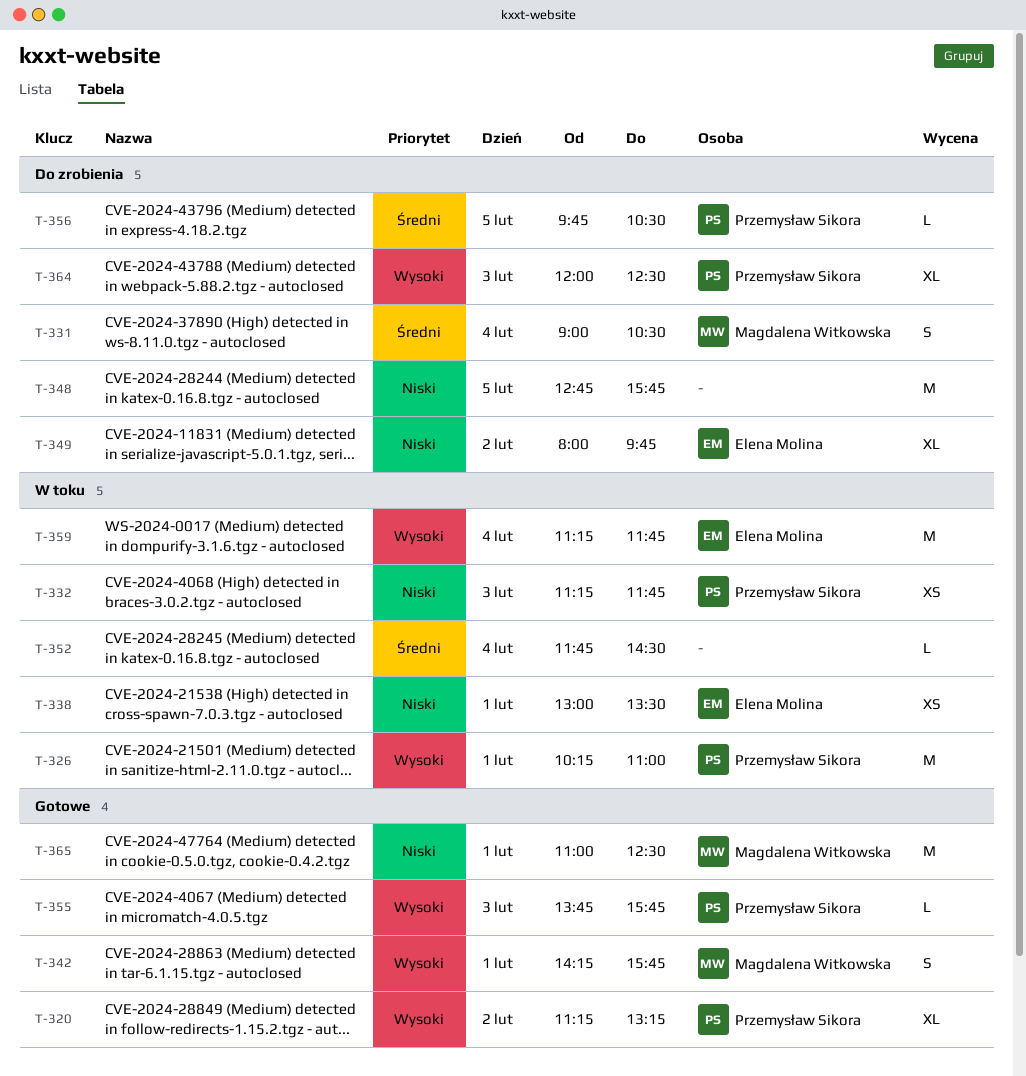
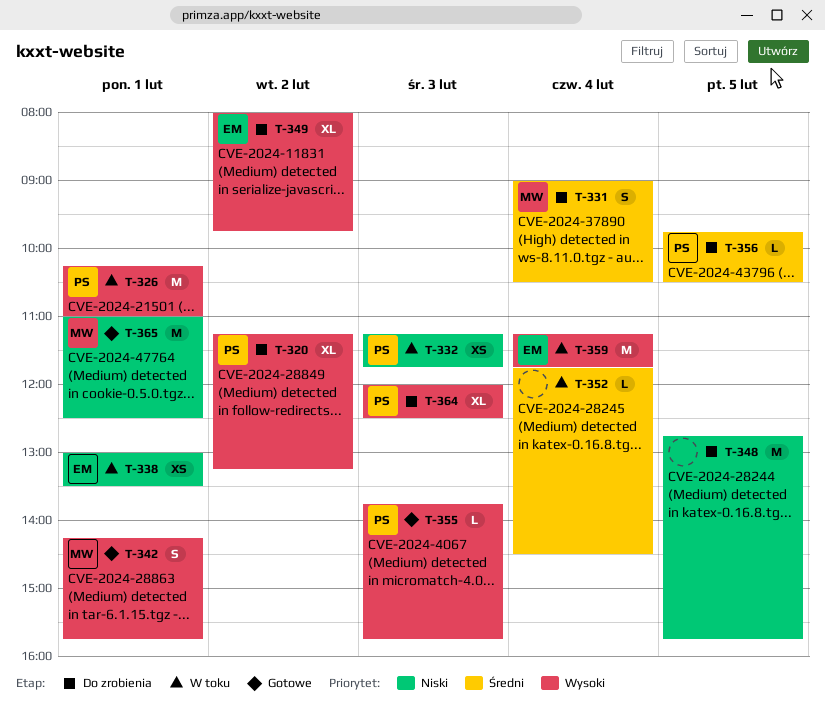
T-320, status: Gotowe -> Do zrobienia
T-349, priority: Niski -> Wysoki

